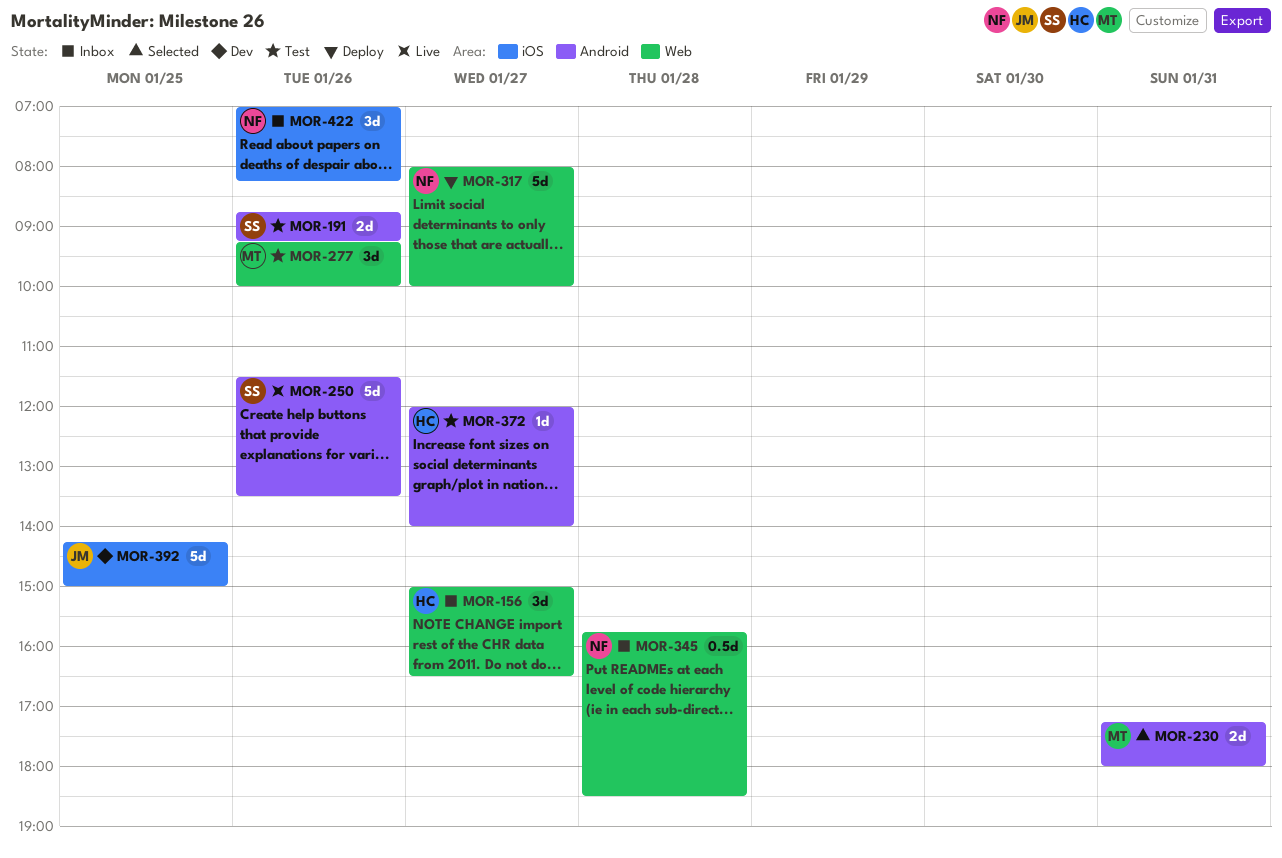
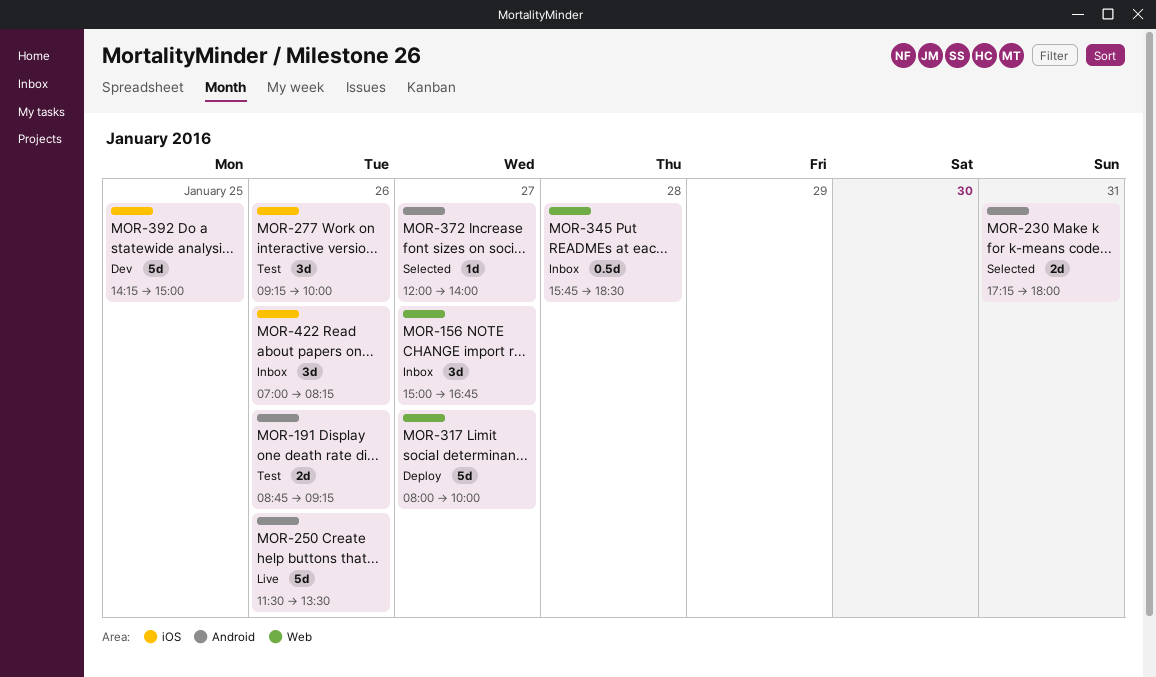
MOR-156, ends: 16:30 -> 16:45
MOR-277, label: Web -> iOS
MOR-372, status: Test -> Selected

